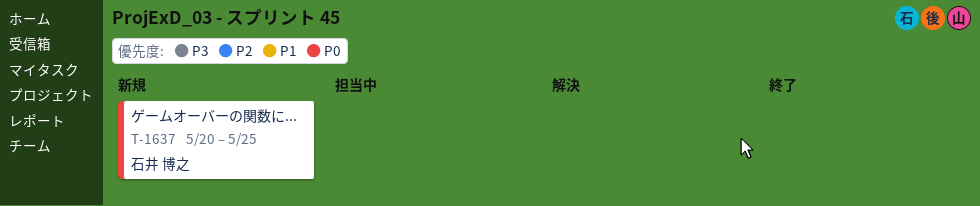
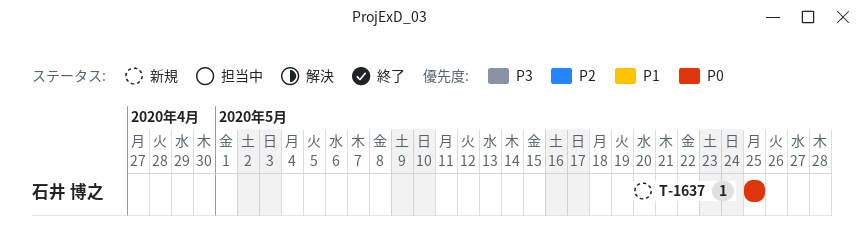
T-1637, start: May 20 -> May 25

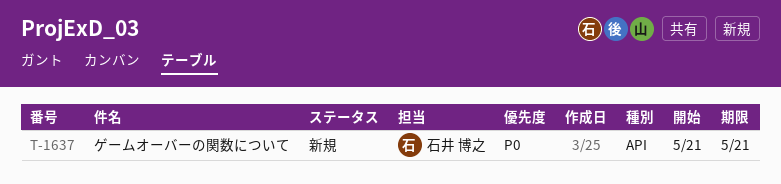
T-1637, start: May 25 -> May 21
T-1637, due: May 25 -> May 21

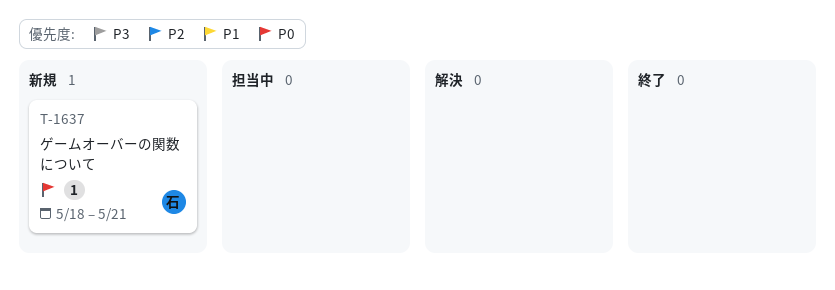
T-1637, start: May 21 -> May 18

